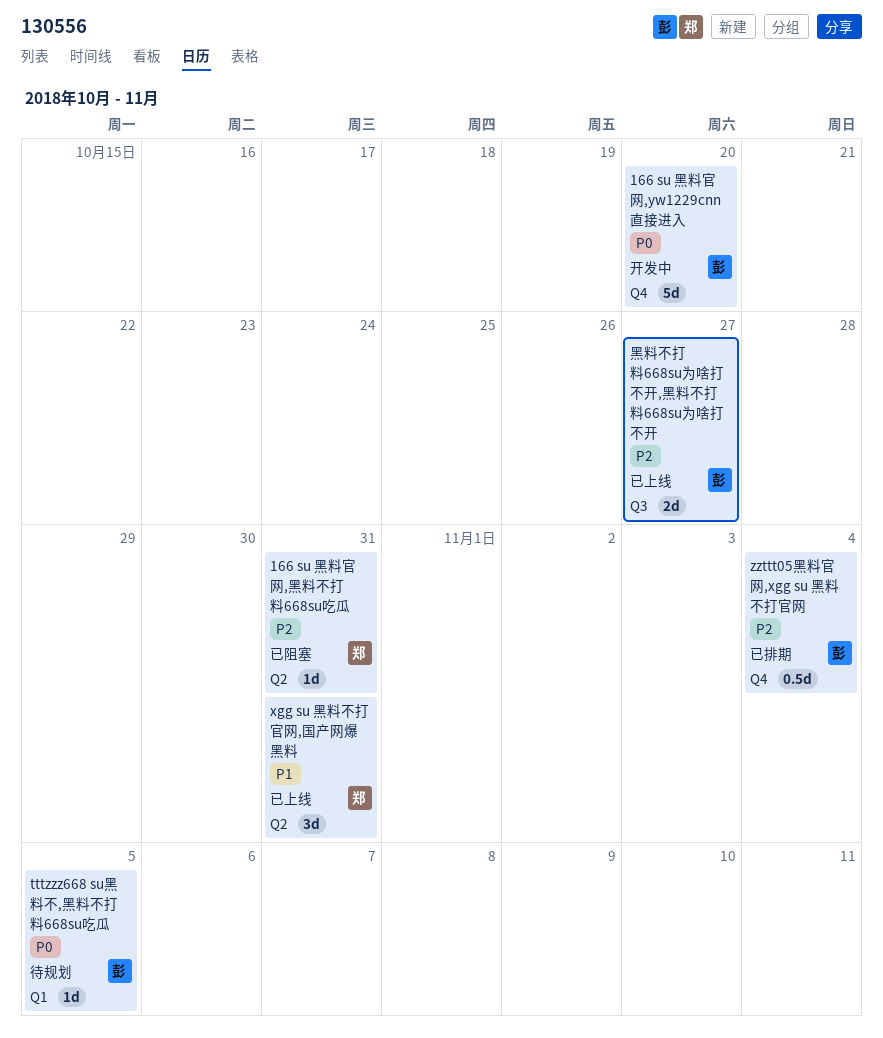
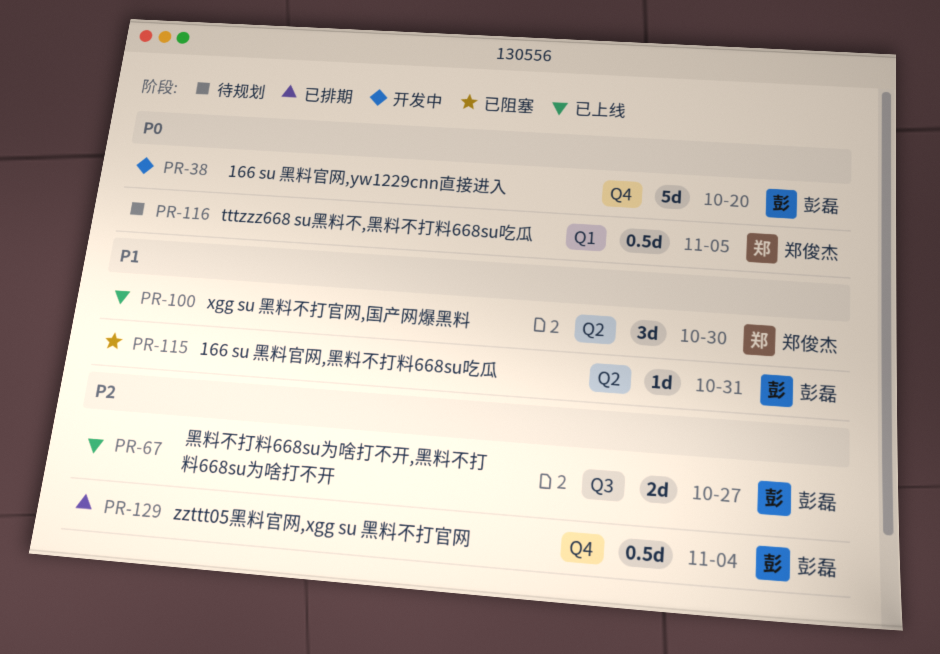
166 su 黑料官网,黑料不打料668su吃瓜, owner: 郑俊杰 -> 彭磊
166 su 黑料官网,黑料不打料668su吃瓜, priority: P2 -> P1
tttzzz668 su黑料不,黑料不打料668su吃瓜, owner: 彭磊 -> 郑俊杰
tttzzz668 su黑料不,黑料不打料668su吃瓜, estimate: 1d -> 0.5d
xgg su 黑料不打官网,国产网爆黑料, due: Oct 31 -> Oct 30

